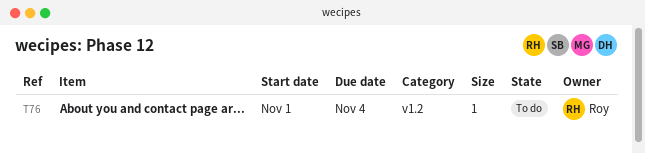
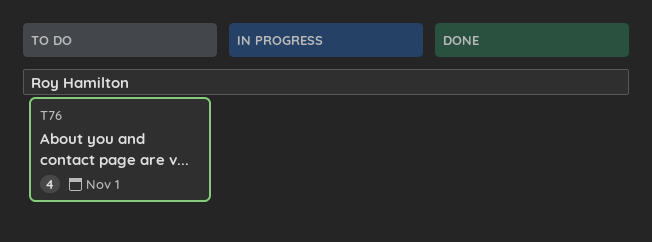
T76, estimate: 1 -> 4
T76, due: Nov 4 -> Nov 1

